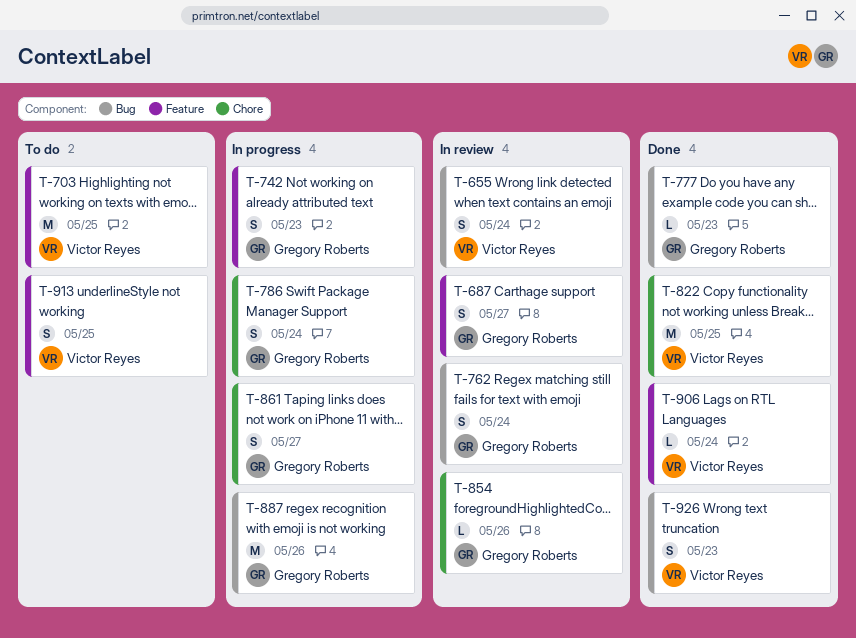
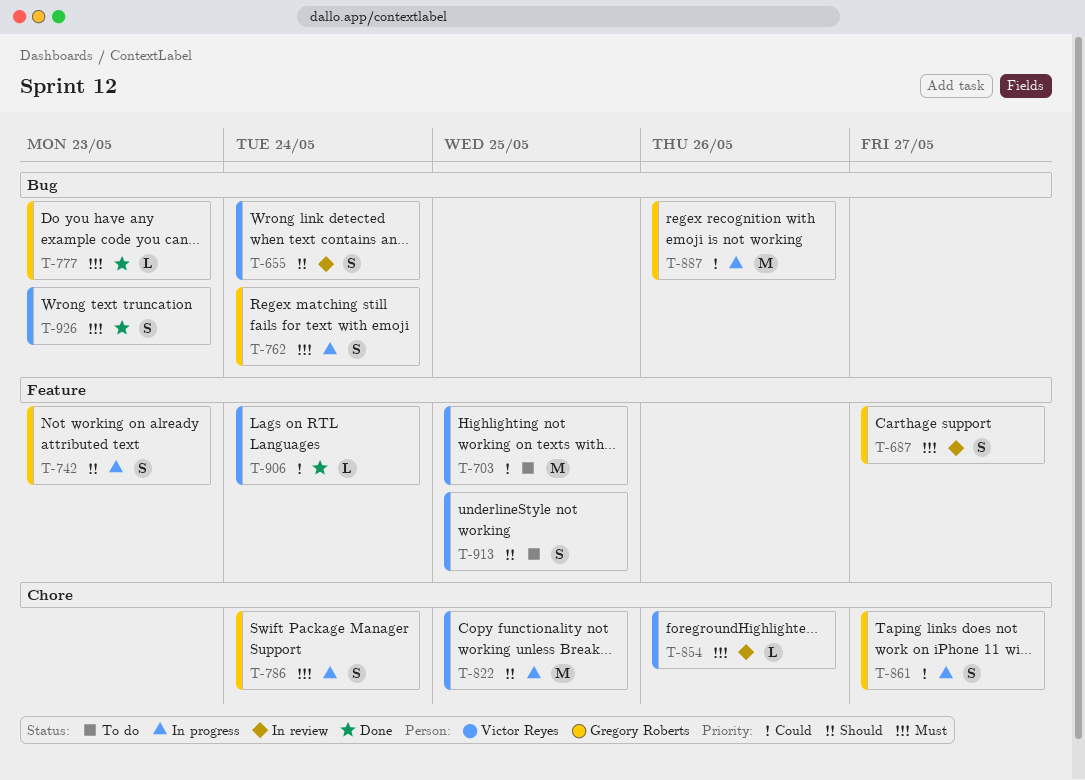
T-762, status: In review -> In progress
T-822, status: Done -> In progress
T-854, owner: Gregory Roberts -> Victor Reyes

